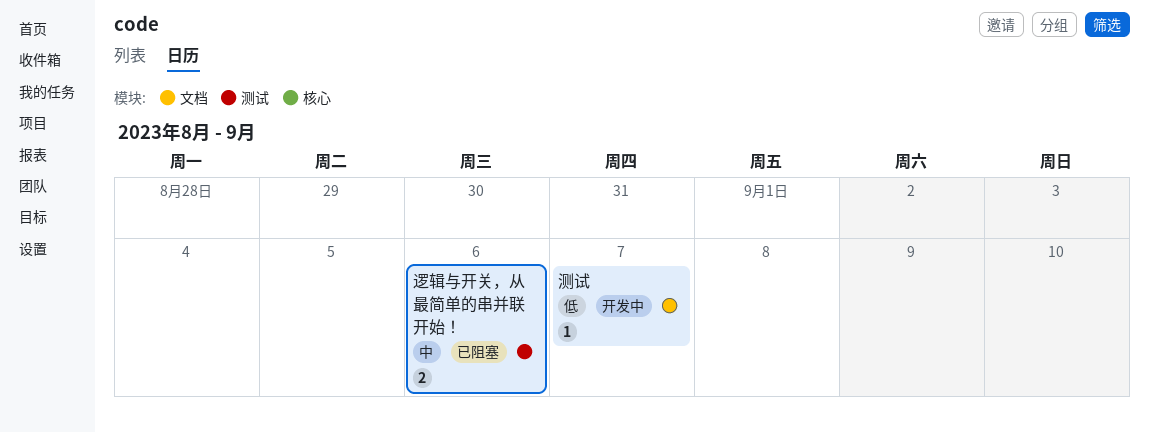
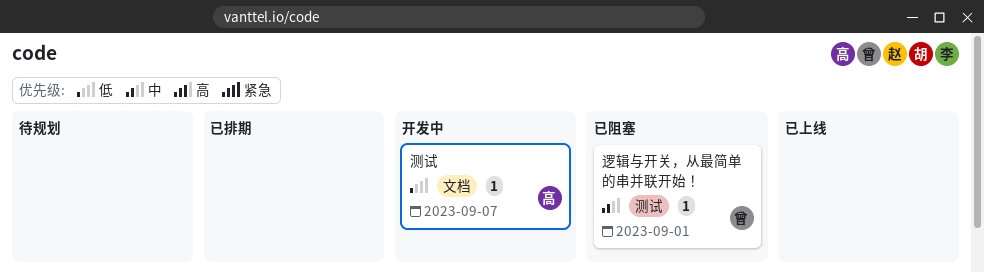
逻辑与开关，从最简单的串并联开始！, estimate: 2 -> 1
逻辑与开关，从最简单的串并联开始！, due: Sep 6 -> Sep 1

